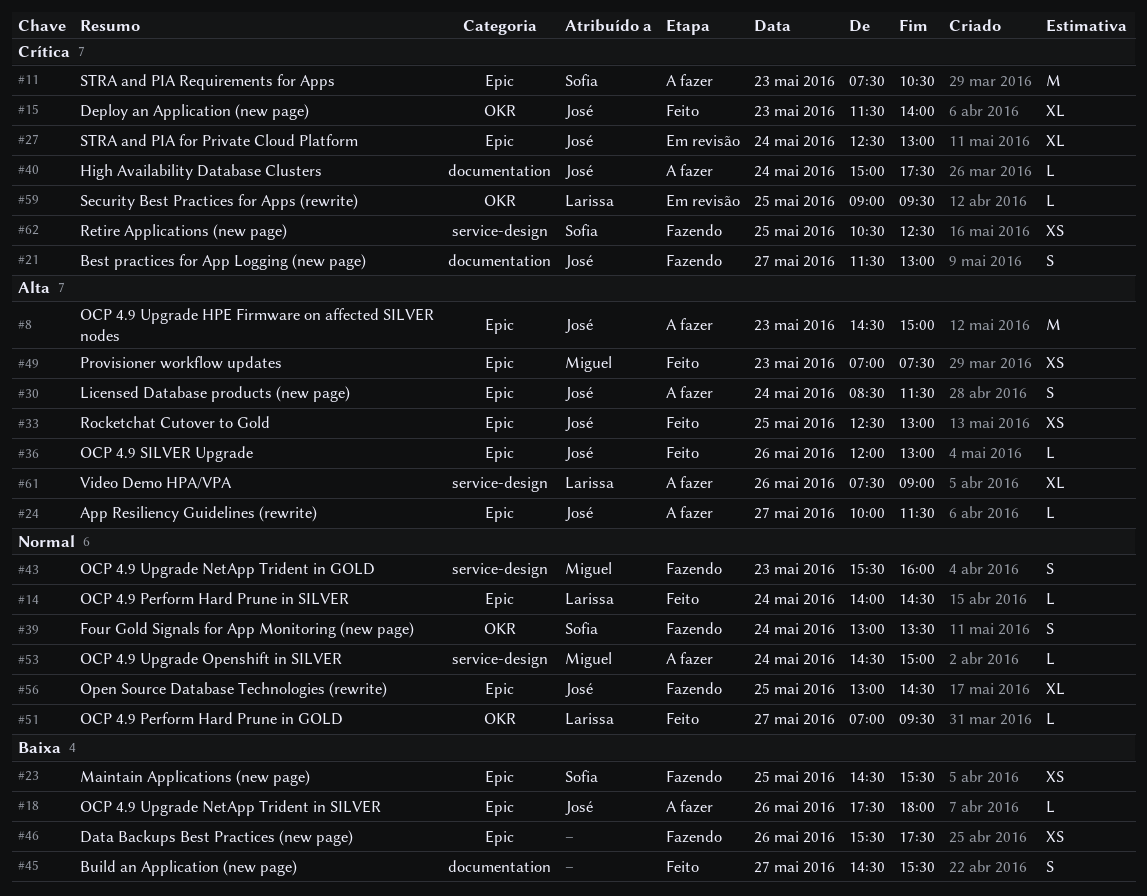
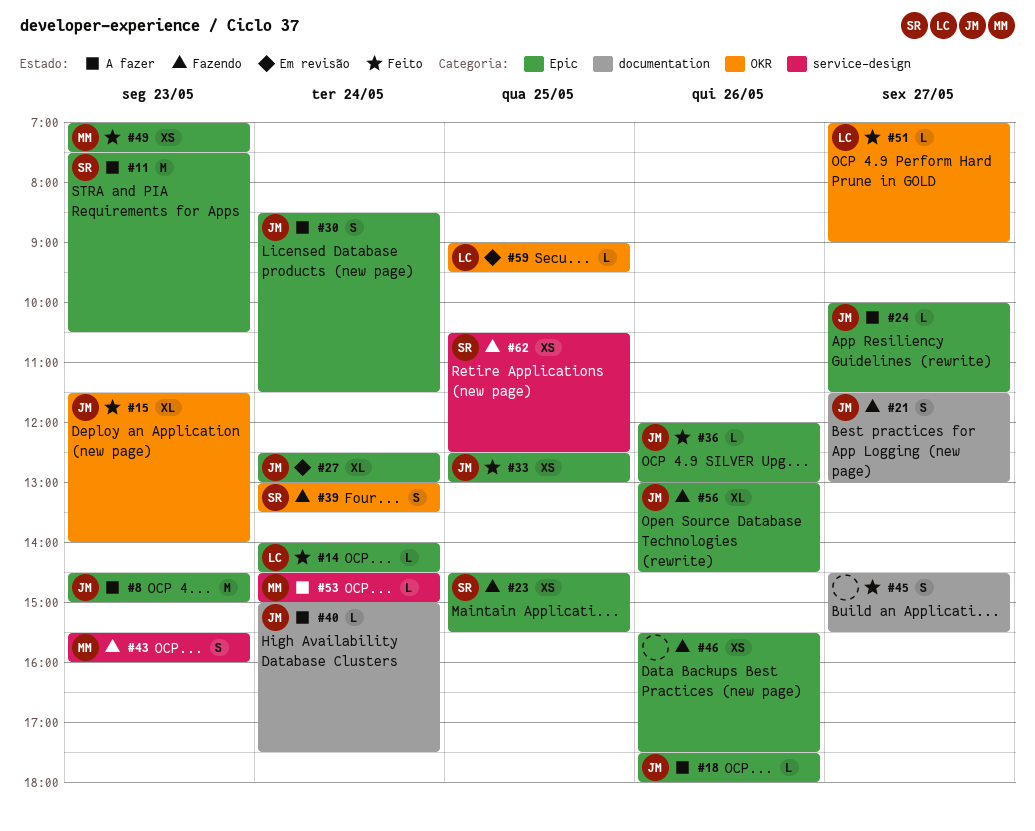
#51, ends: 09:30 -> 09:00
#56, day: May 25 -> May 26
#61: present -> none

